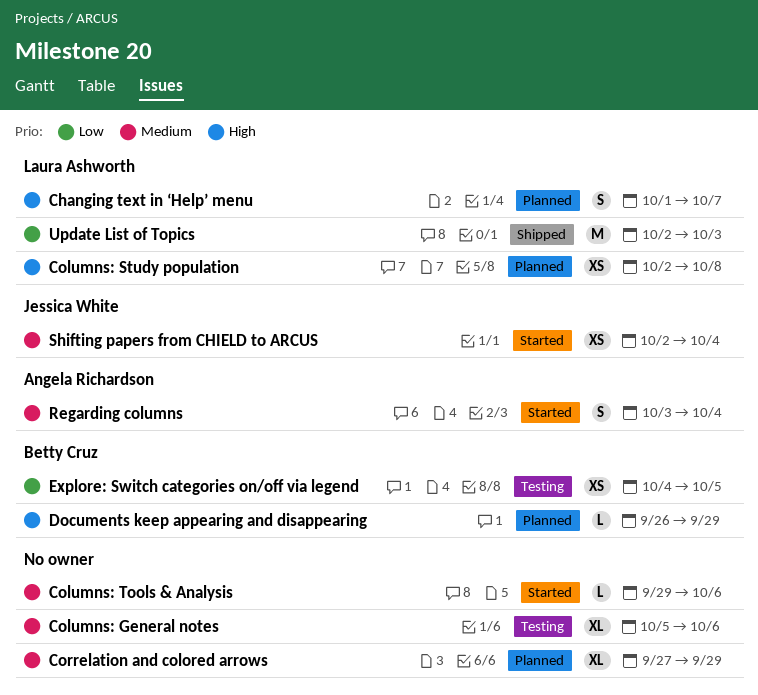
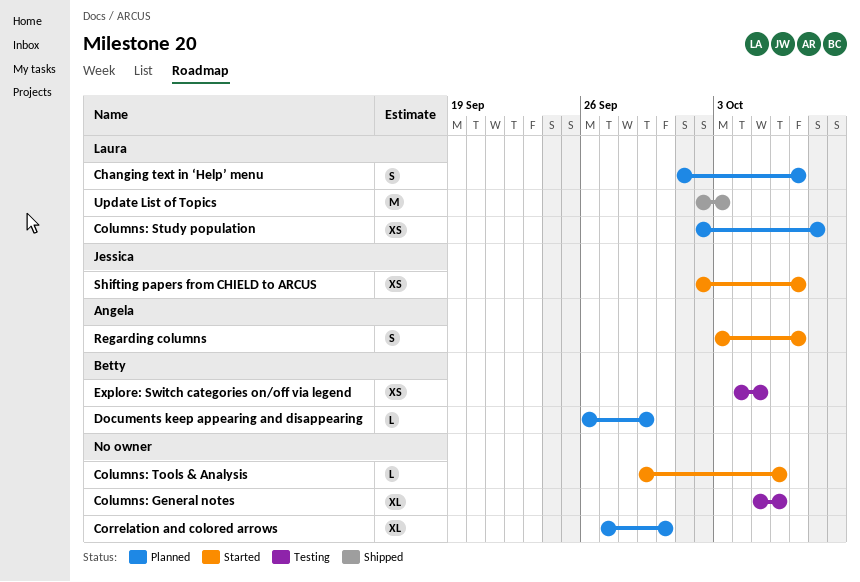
Correlation and colored arrows, due: Sep 29 -> Sep 30
Regarding columns, due: Oct 4 -> Oct 7
Shifting papers from CHIELD to ARCUS, due: Oct 4 -> Oct 7

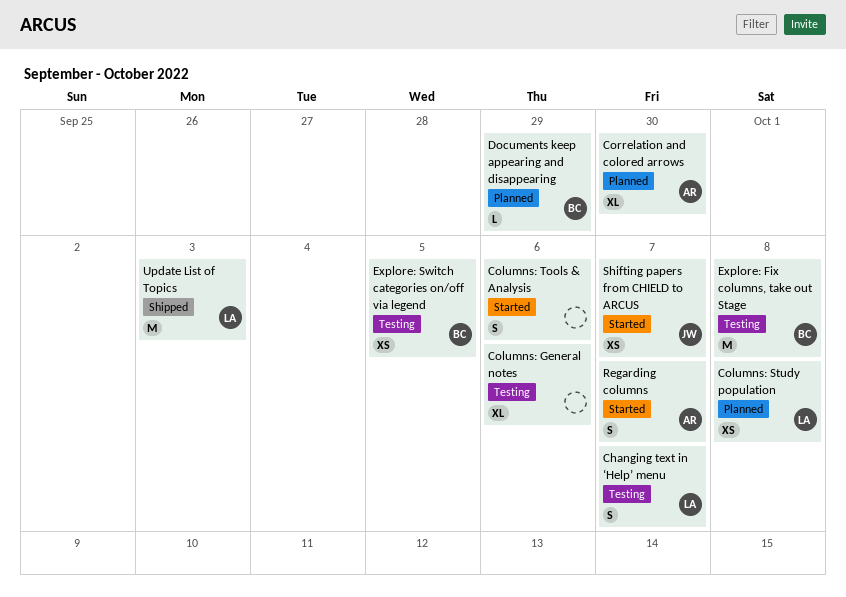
Changing text in ‘Help’ menu, status: Planned -> Testing
Columns: Tools & Analysis, estimate: L -> S
Correlation and colored arrows, owner: none -> Angela
Explore: Fix columns, take out Stage: none -> present

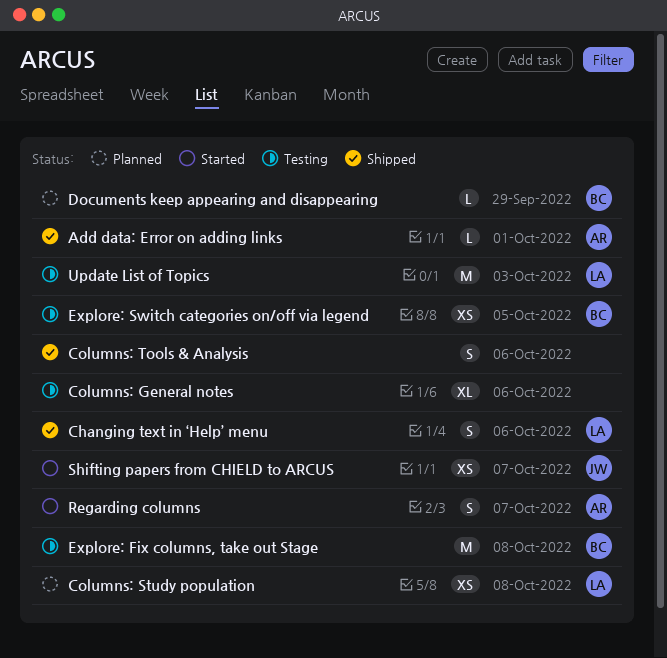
Add data: Error on adding links: none -> present
Changing text in ‘Help’ menu, status: Testing -> Shipped
Changing text in ‘Help’ menu, due: Oct 7 -> Oct 6
Columns: Tools & Analysis, status: Started -> Shipped
Correlation and colored arrows: present -> none
Update List of Topics, status: Shipped -> Testing

